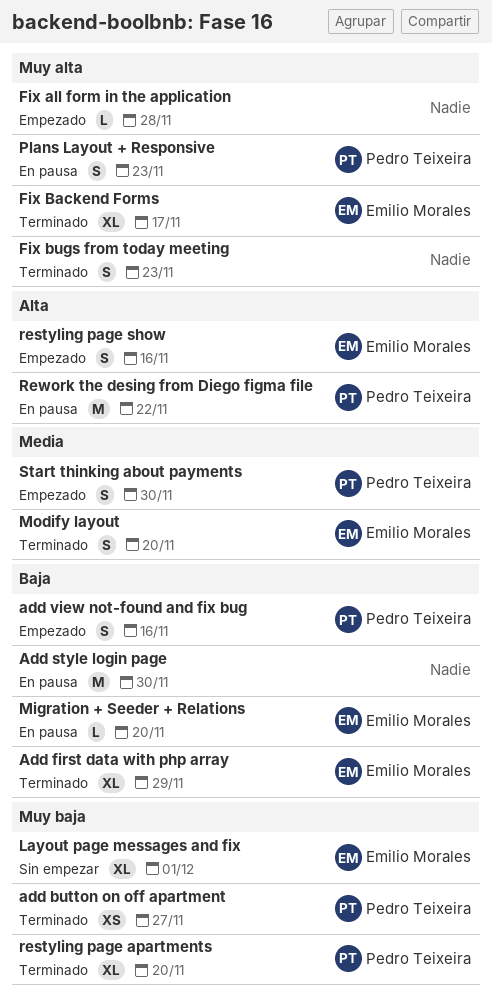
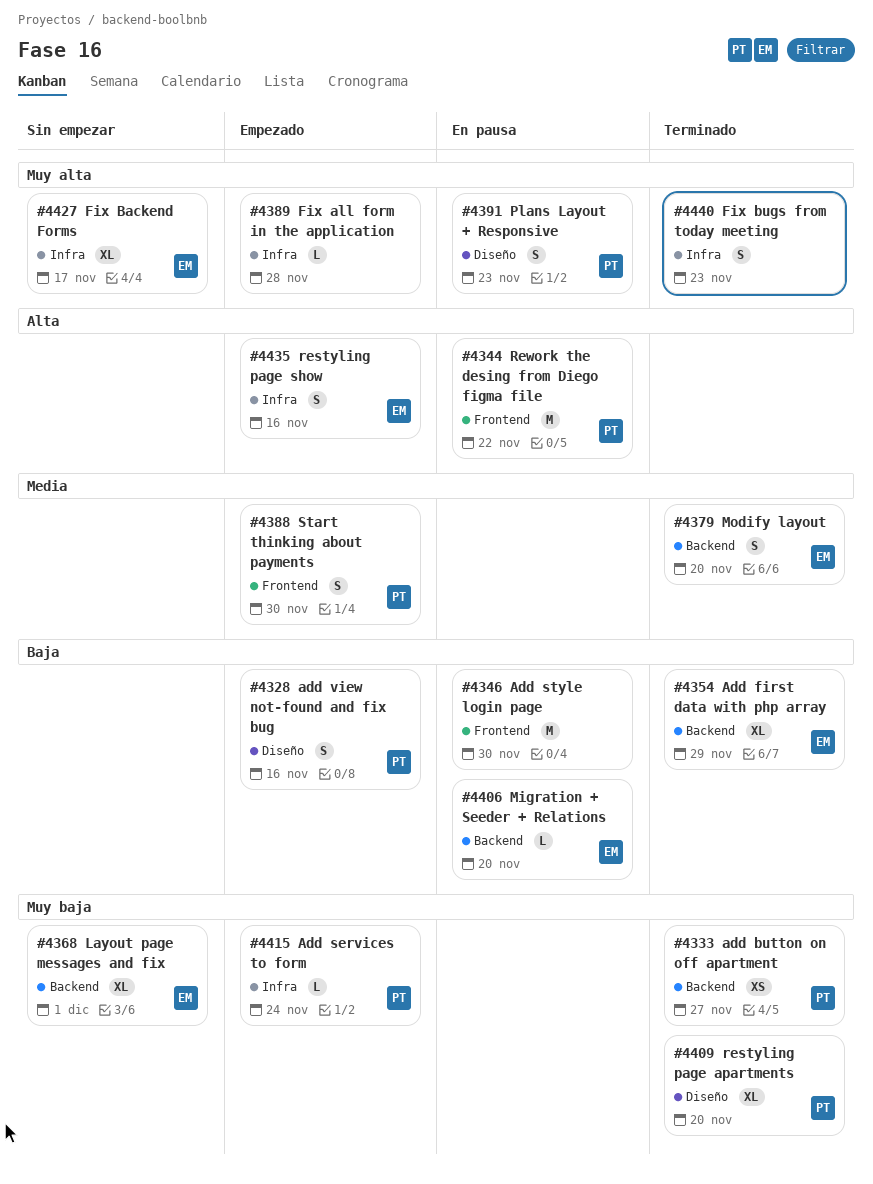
Add services to form: none -> present
Fix Backend Forms, status: Terminado -> Sin empezar

